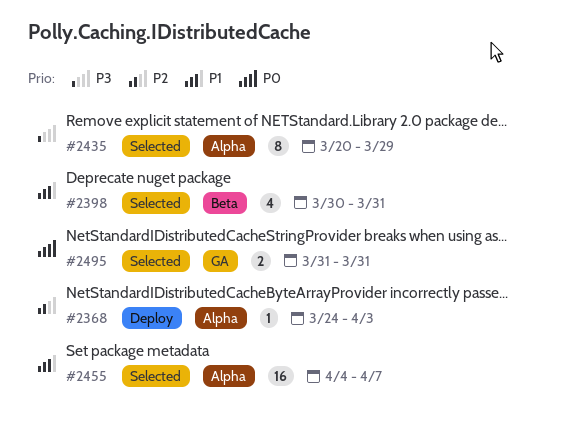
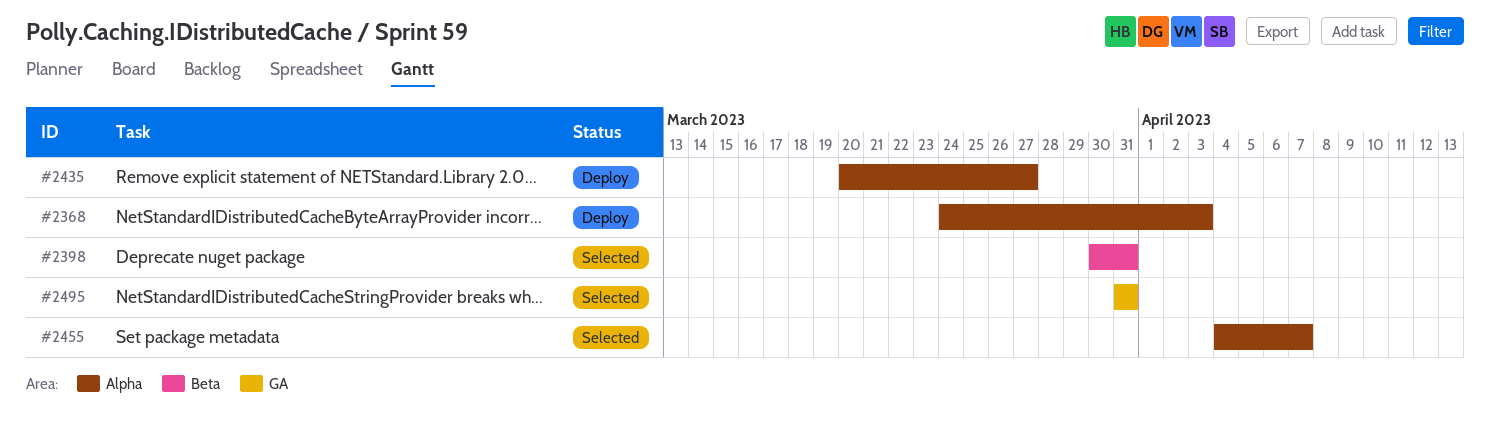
#2435, status: Selected -> Deploy
#2435, due: Mar 29 -> Mar 27

